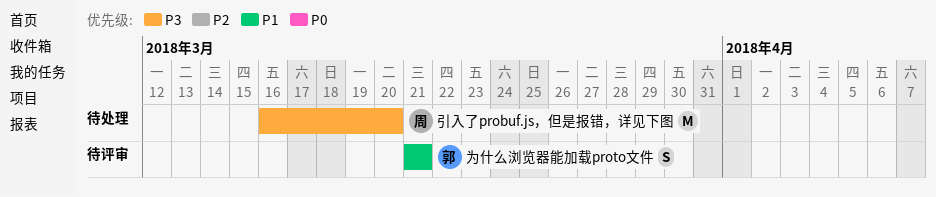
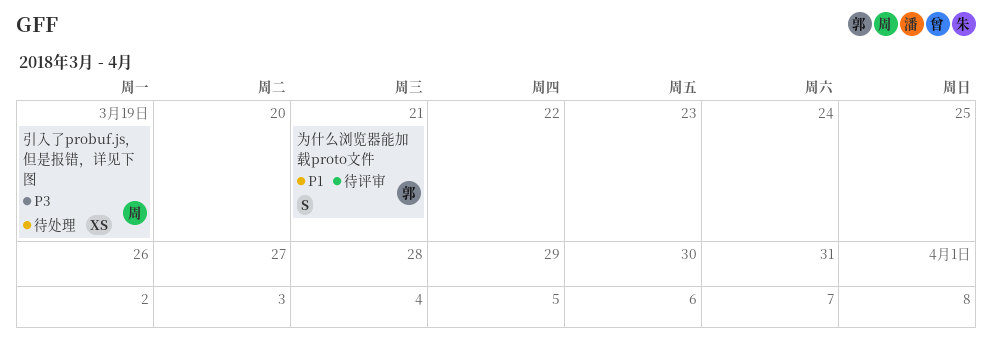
引入了probuf.js，但是报错，详见下图, estimate: M -> XS
引入了probuf.js，但是报错，详见下图, due: Mar 20 -> Mar 19

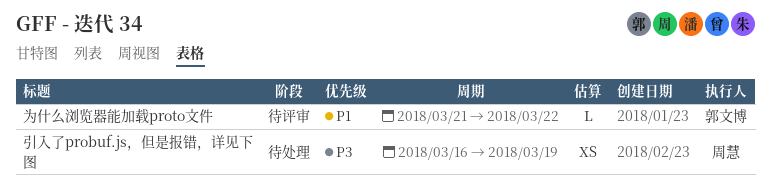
为什么浏览器能加载proto文件, estimate: S -> L
为什么浏览器能加载proto文件, due: Mar 21 -> Mar 22

